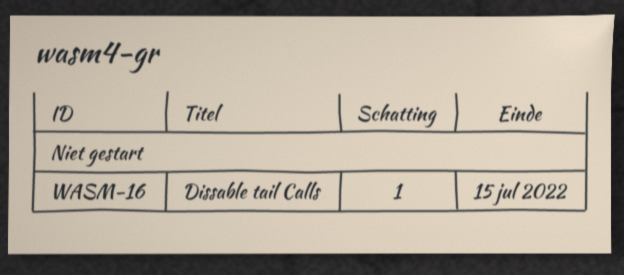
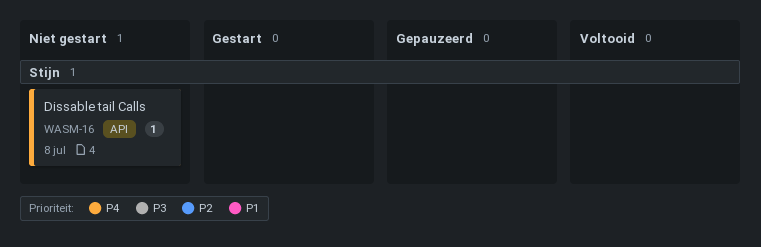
WASM-16, due: Jul 15 -> Jul 8

